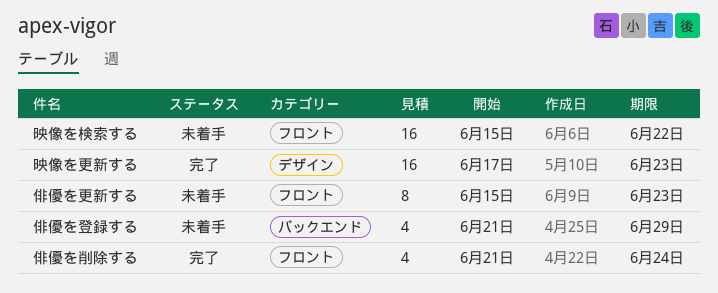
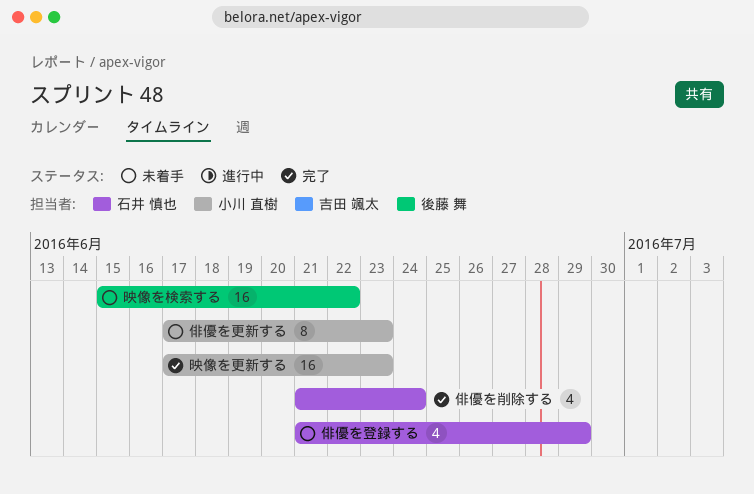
俳優を更新する, start: Jun 15 -> Jun 17

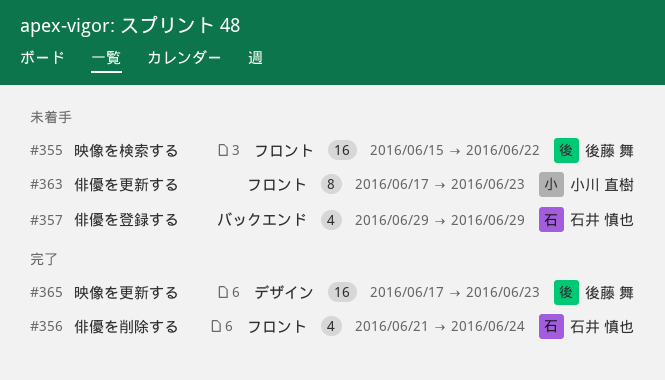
俳優を登録する, start: Jun 21 -> Jun 29
映像を更新する, owner: 小川 直樹 -> 後藤 舞

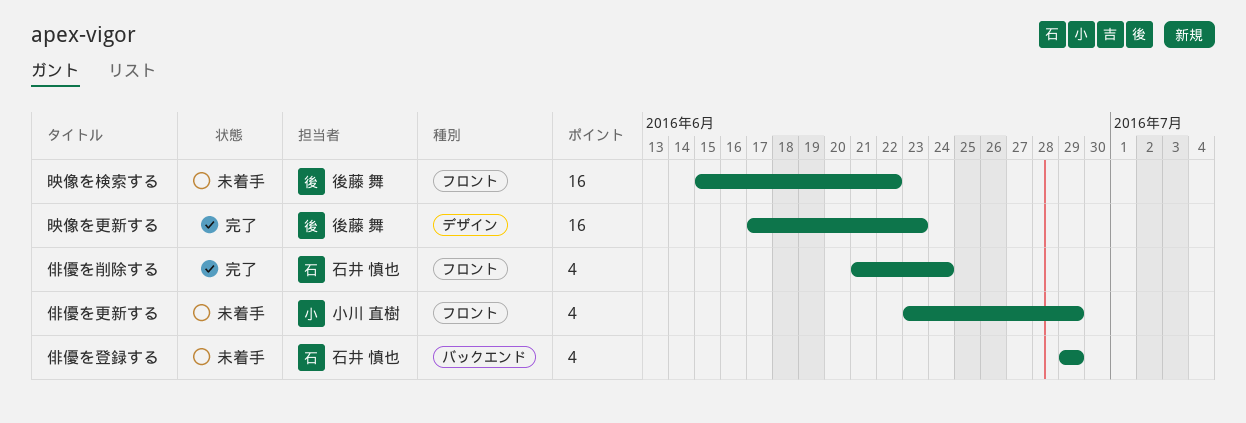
俳優を更新する, estimate: 8 -> 4
俳優を更新する, start: Jun 17 -> Jun 23
俳優を更新する, due: Jun 23 -> Jun 29

